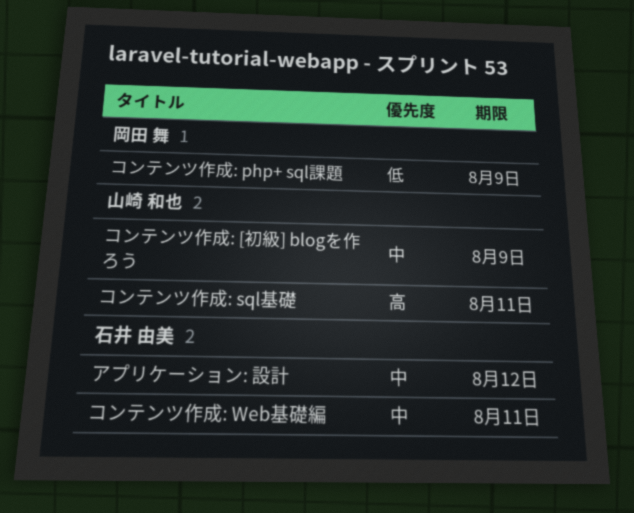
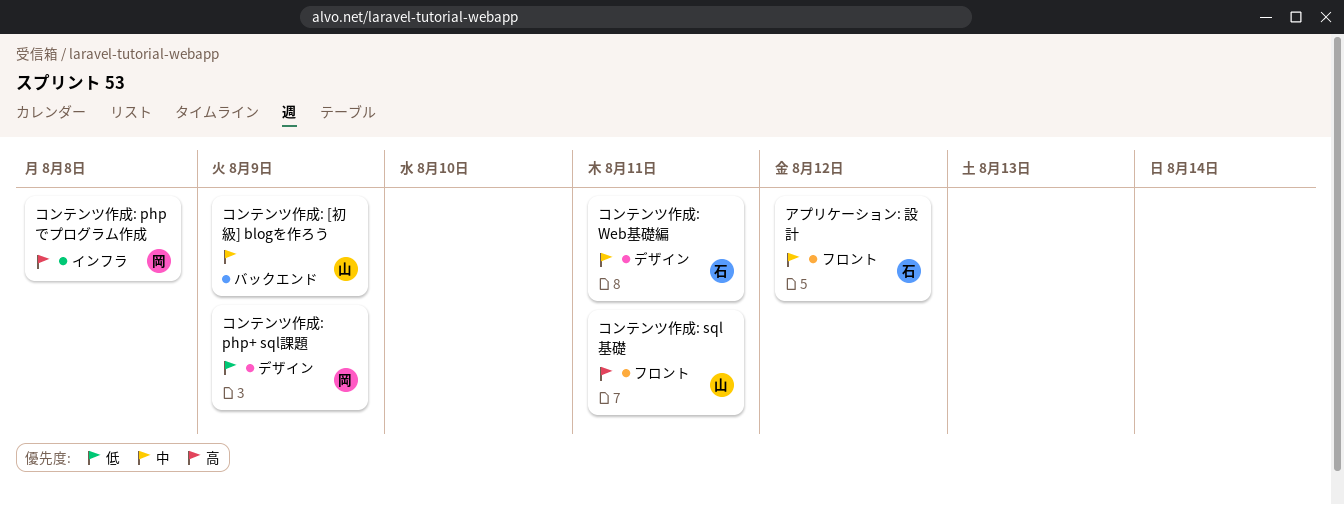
コンテンツ作成: phpでプログラム作成: none -> present

